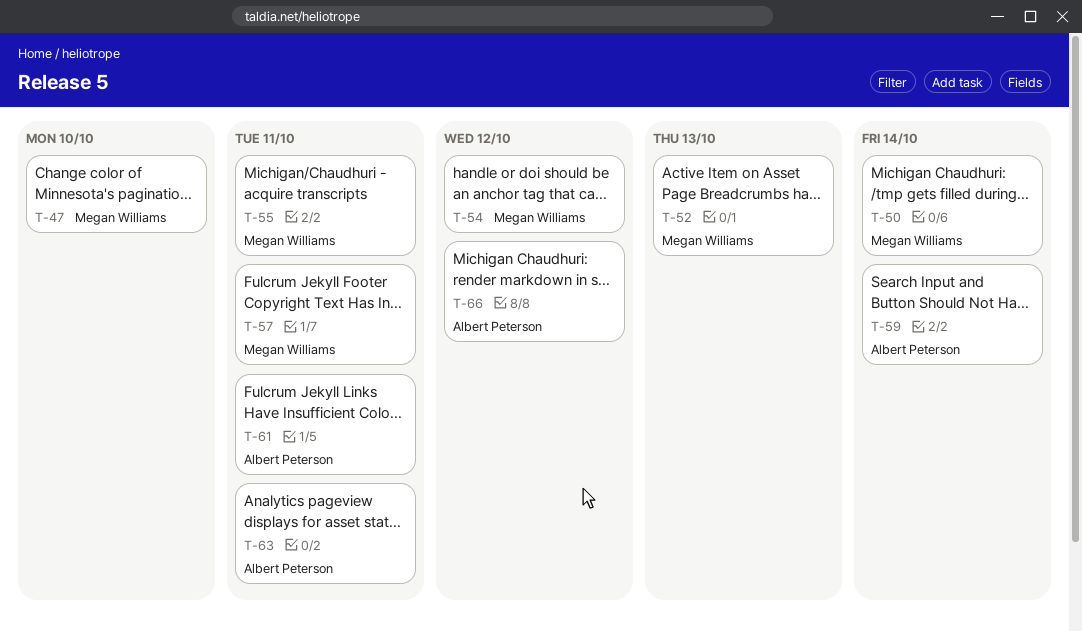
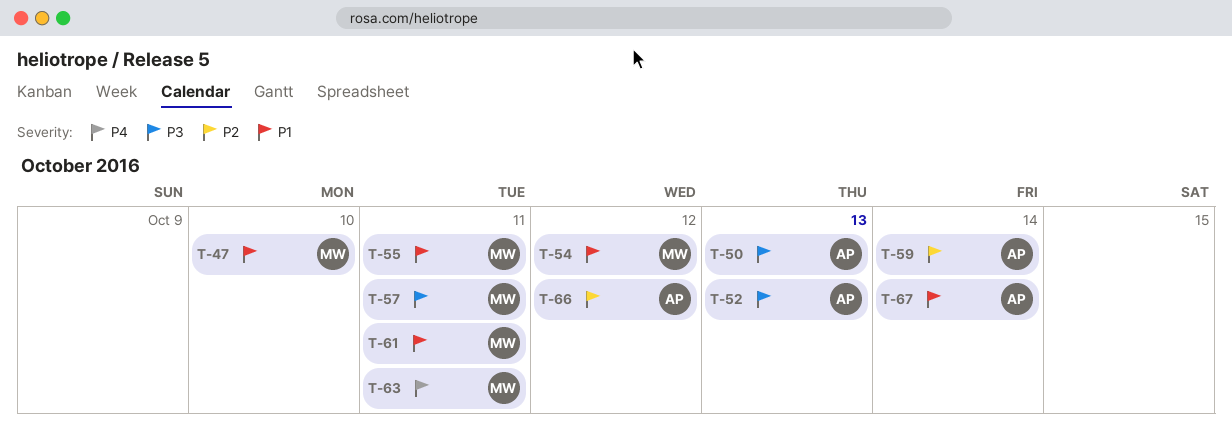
T-50, owner: Megan Williams -> Albert Peterson
T-50, due: Oct 14 -> Oct 13
T-52, owner: Megan Williams -> Albert Peterson
T-61, owner: Albert Peterson -> Megan Williams
T-63, owner: Albert Peterson -> Megan Williams
T-67: none -> present

